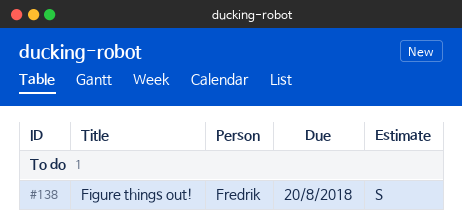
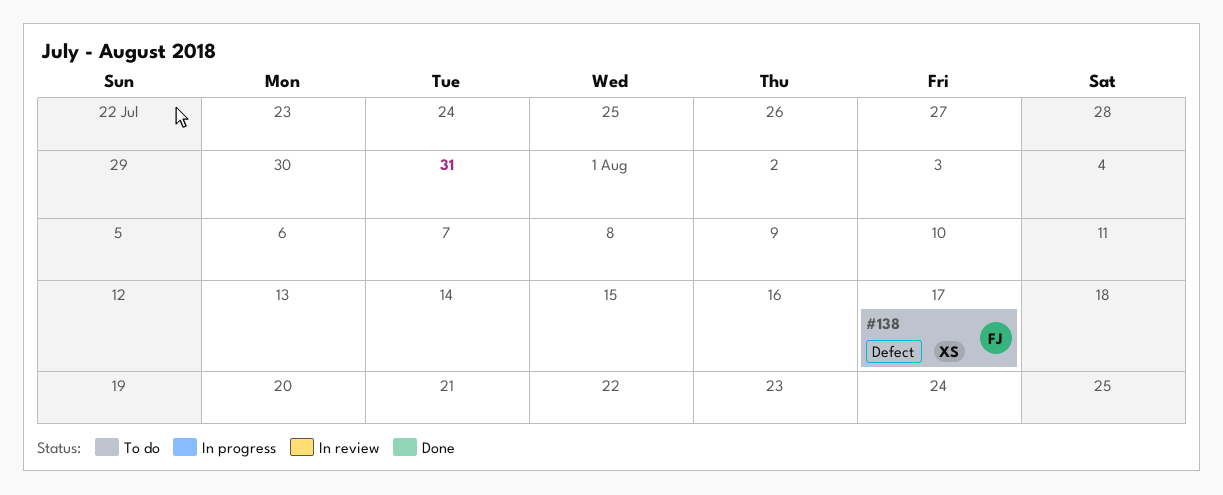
#138, estimate: S -> XS
#138, due: Aug 20 -> Aug 17

